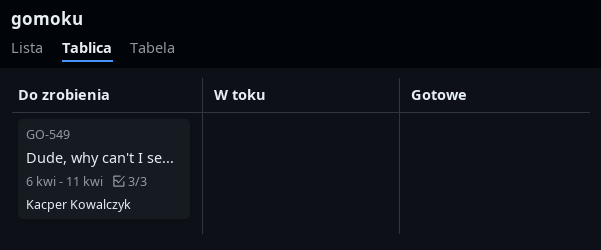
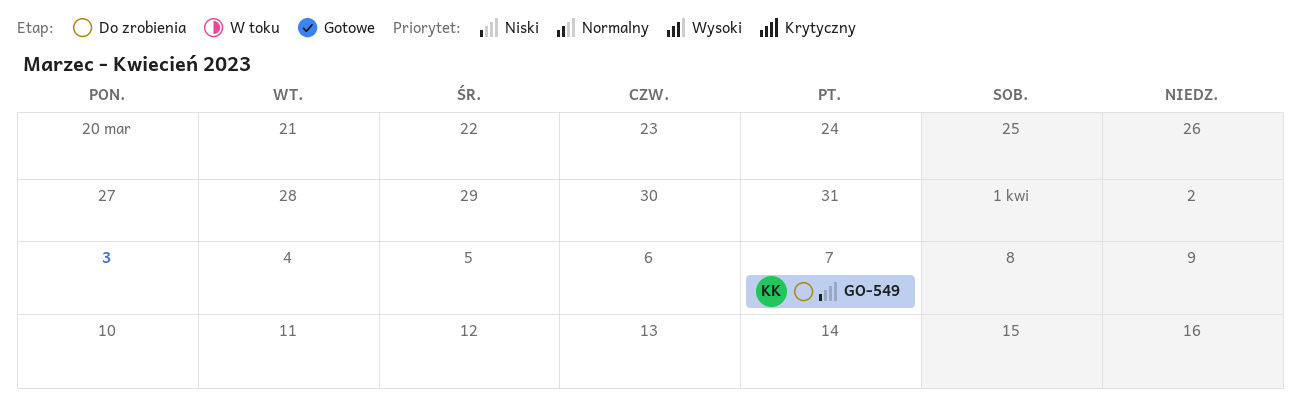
GO-549, start: Apr 6 -> Apr 7
GO-549, due: Apr 11 -> Apr 7

